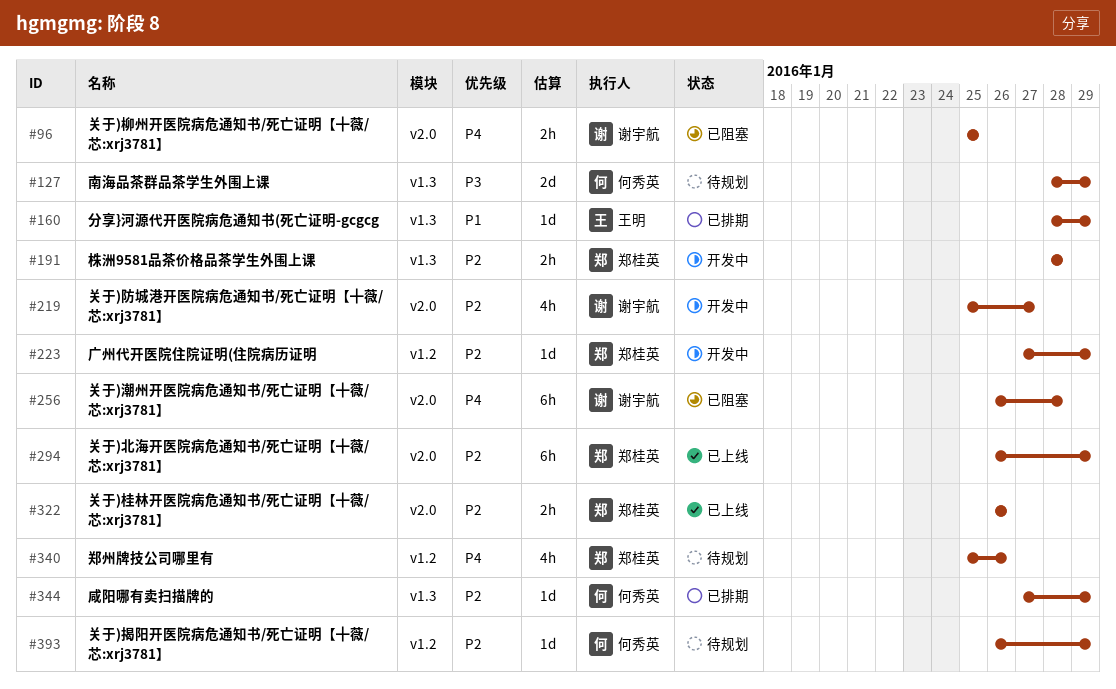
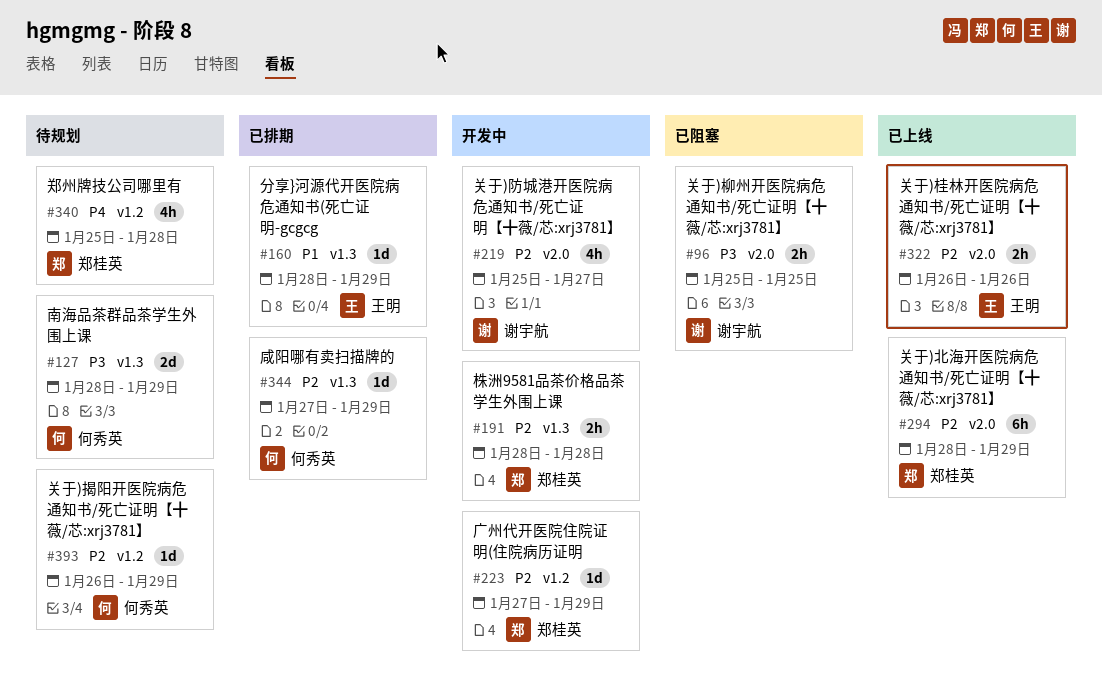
#96, priority: P4 -> P3
#256: present -> none
#294, start: Jan 26 -> Jan 28
#322, owner: 郑桂英 -> 王明
#340, due: Jan 26 -> Jan 28

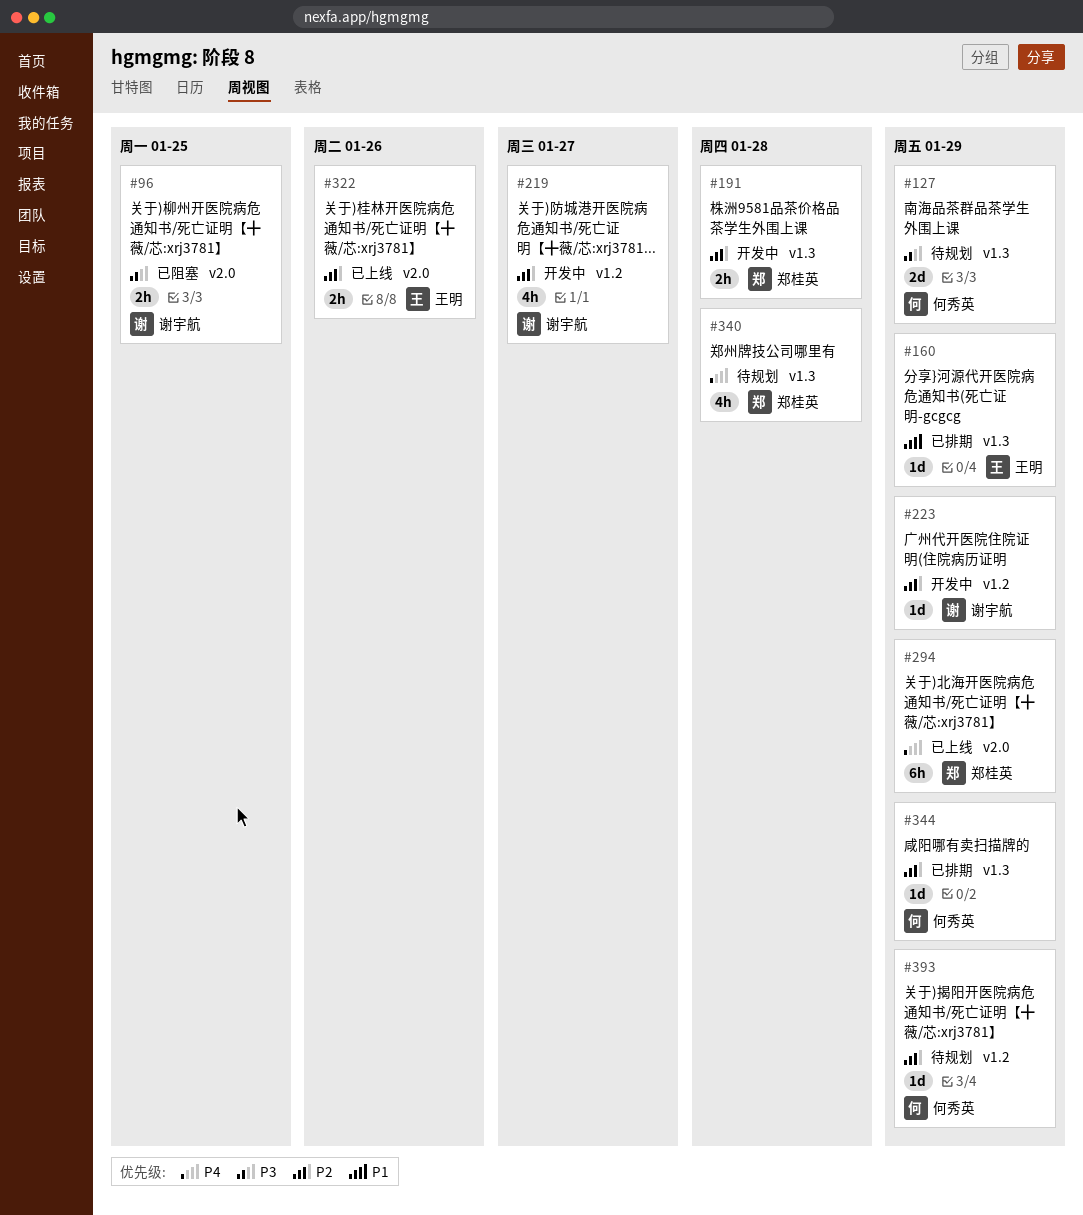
#219, label: v2.0 -> v1.2
#223, owner: 郑桂英 -> 谢宇航
#294, priority: P2 -> P4
#340, label: v1.2 -> v1.3

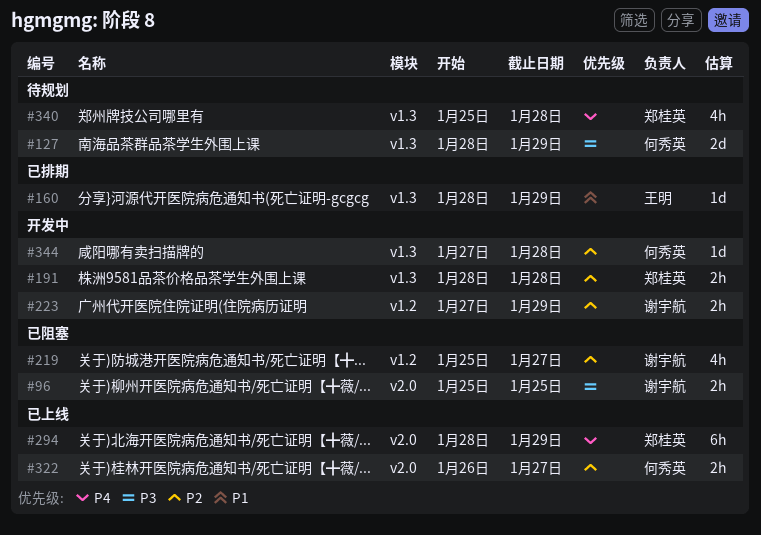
#219, status: 开发中 -> 已阻塞
#223, estimate: 1d -> 2h
#322, owner: 王明 -> 何秀英
#322, due: Jan 26 -> Jan 27
#344, status: 已排期 -> 开发中
#344, due: Jan 29 -> Jan 28
#393: present -> none

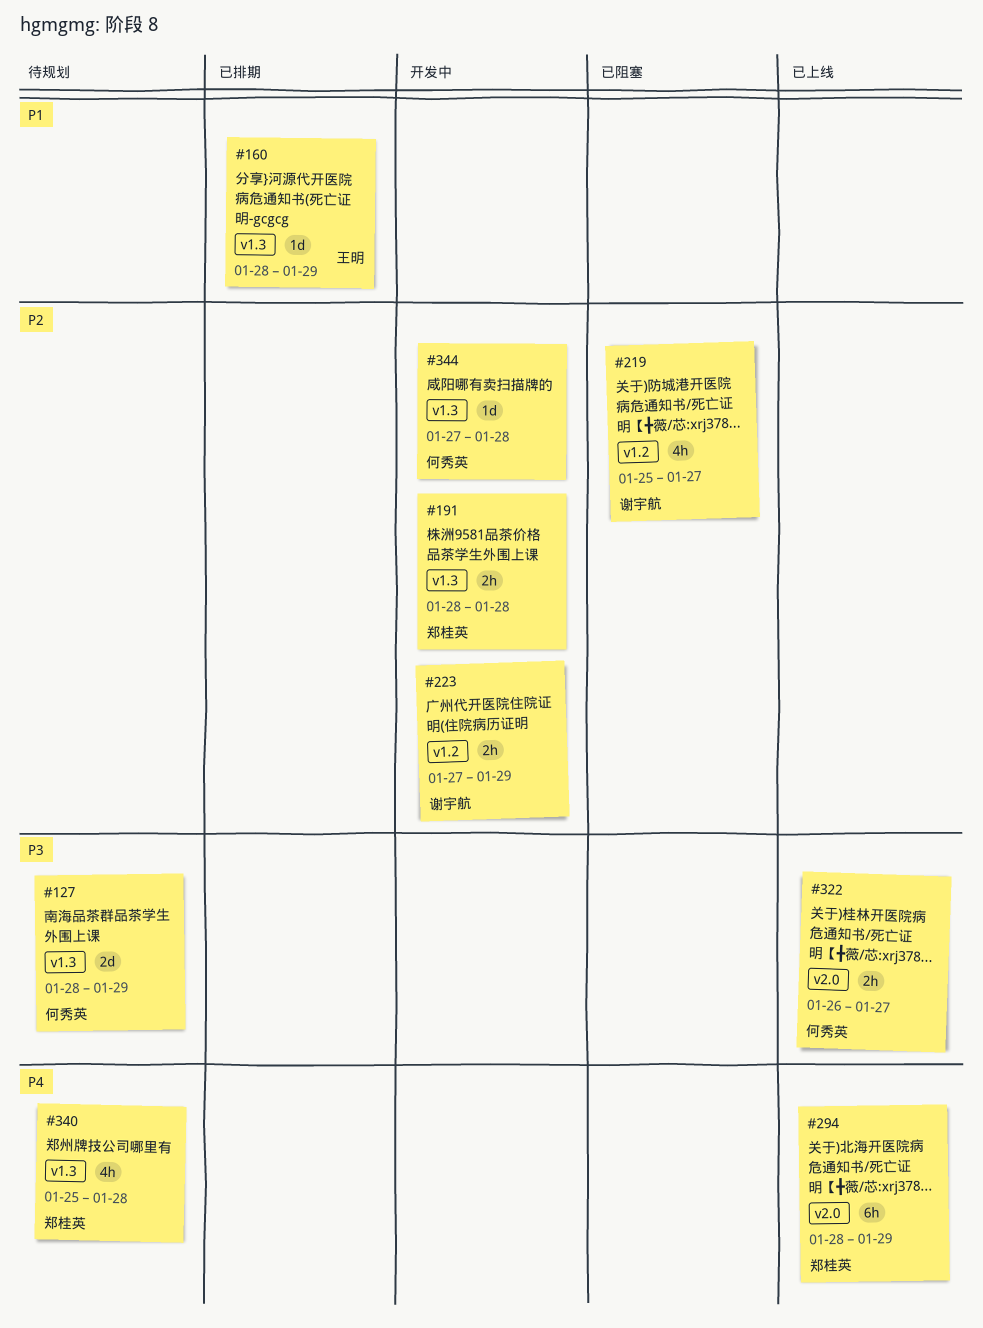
#96: present -> none
#322, priority: P2 -> P3

